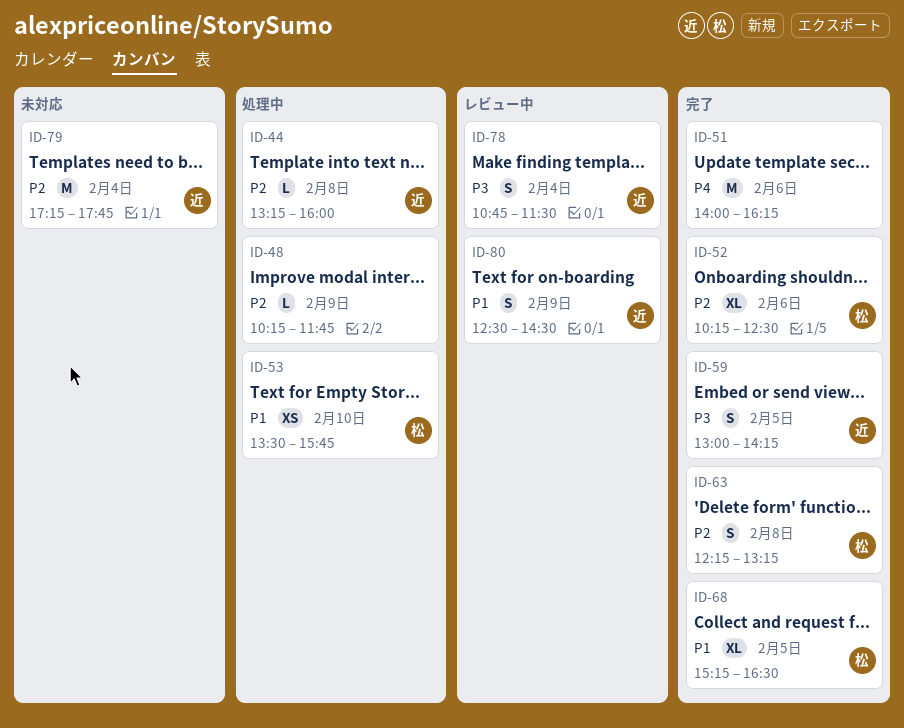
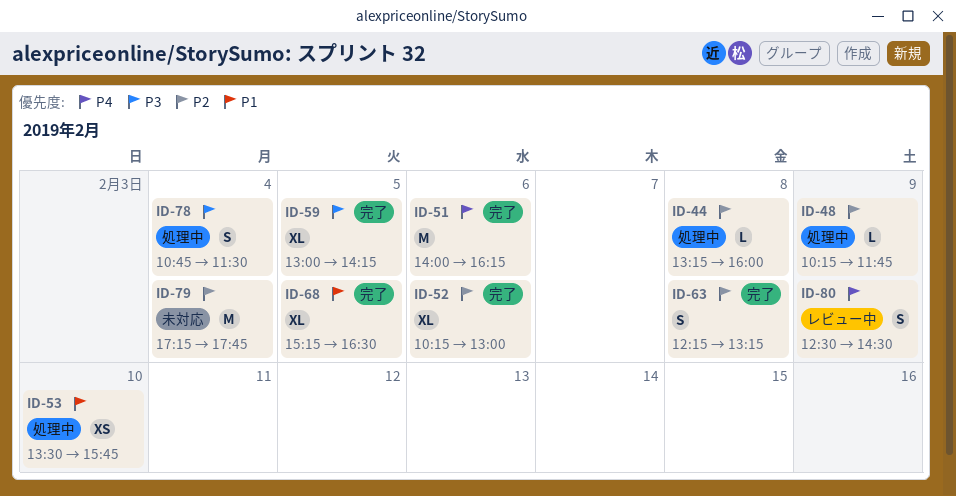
ID-52, ends: 12:30 -> 13:00
ID-59, estimate: S -> XL
ID-78, status: レビュー中 -> 処理中
ID-80, priority: P1 -> P4

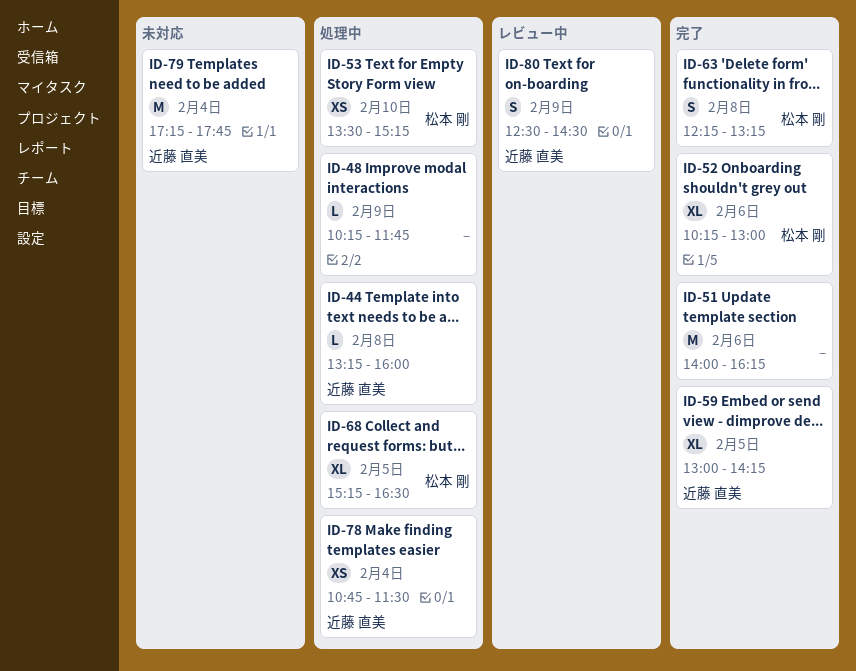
ID-53, ends: 15:45 -> 15:15
ID-68, status: 完了 -> 処理中
ID-78, estimate: S -> XS

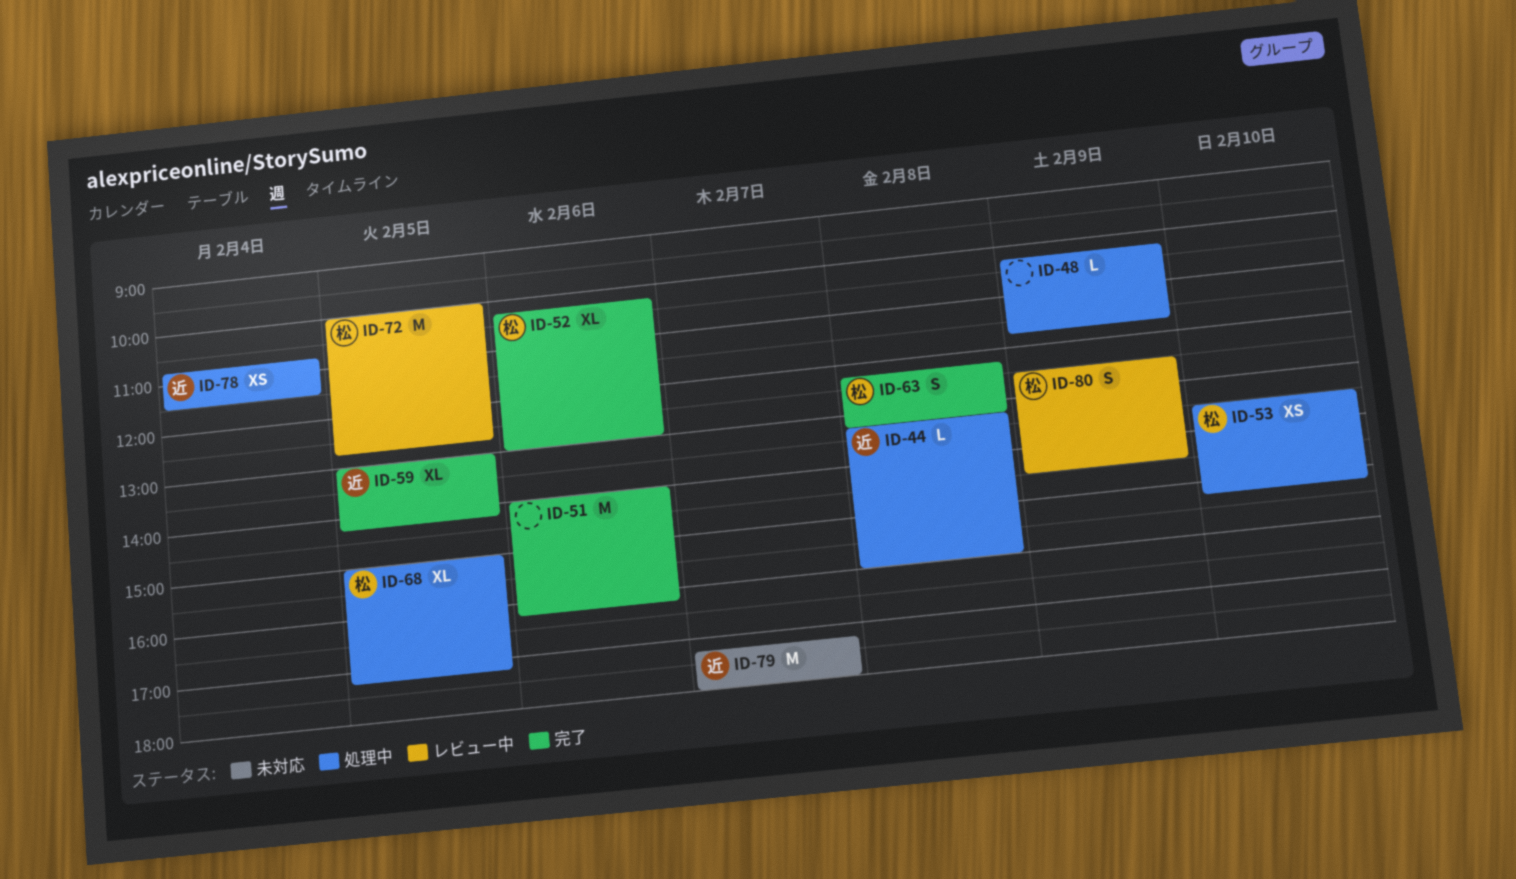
ID-68, begins: 15:15 -> 15:00
ID-68, ends: 16:30 -> 17:15
ID-72: none -> present
ID-79, day: Feb 4 -> Feb 7
ID-79, ends: 17:45 -> 18:00
ID-80, owner: 近藤 直美 -> 松本 剛

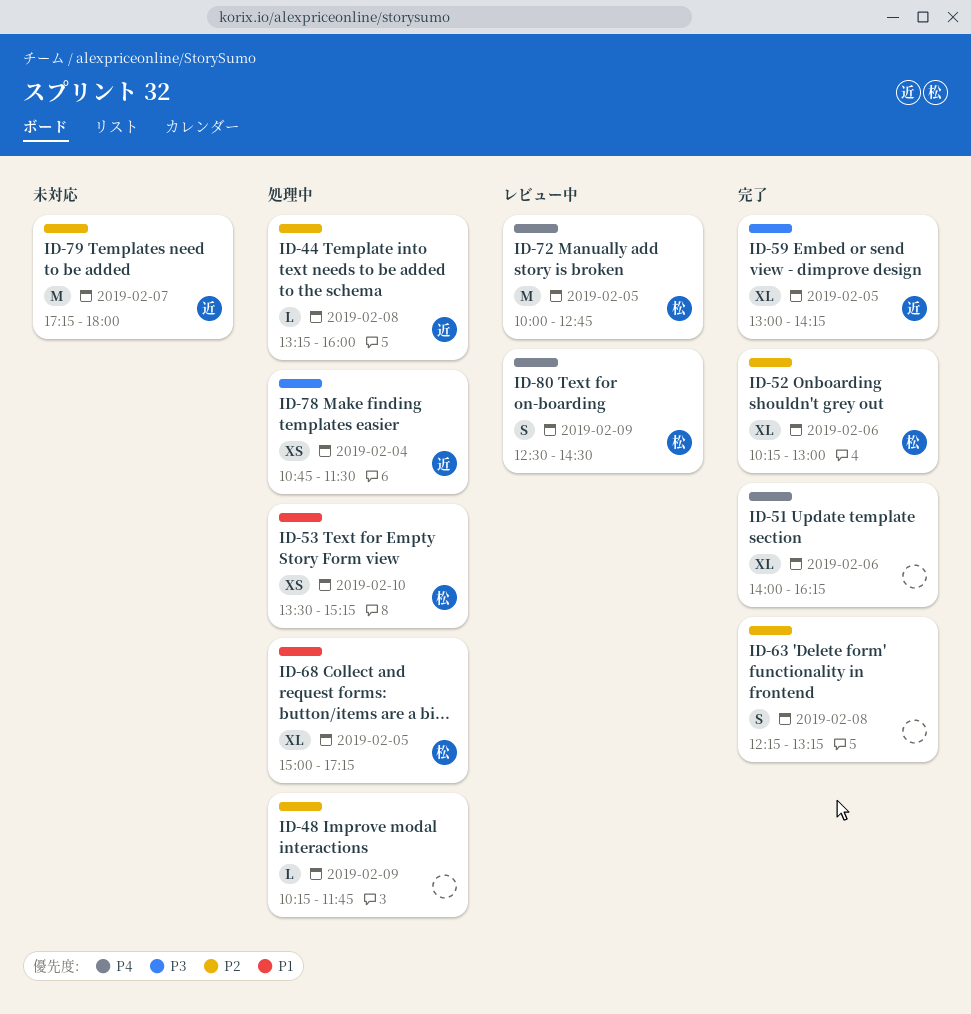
ID-51, estimate: M -> XL
ID-63, owner: 松 -> none

